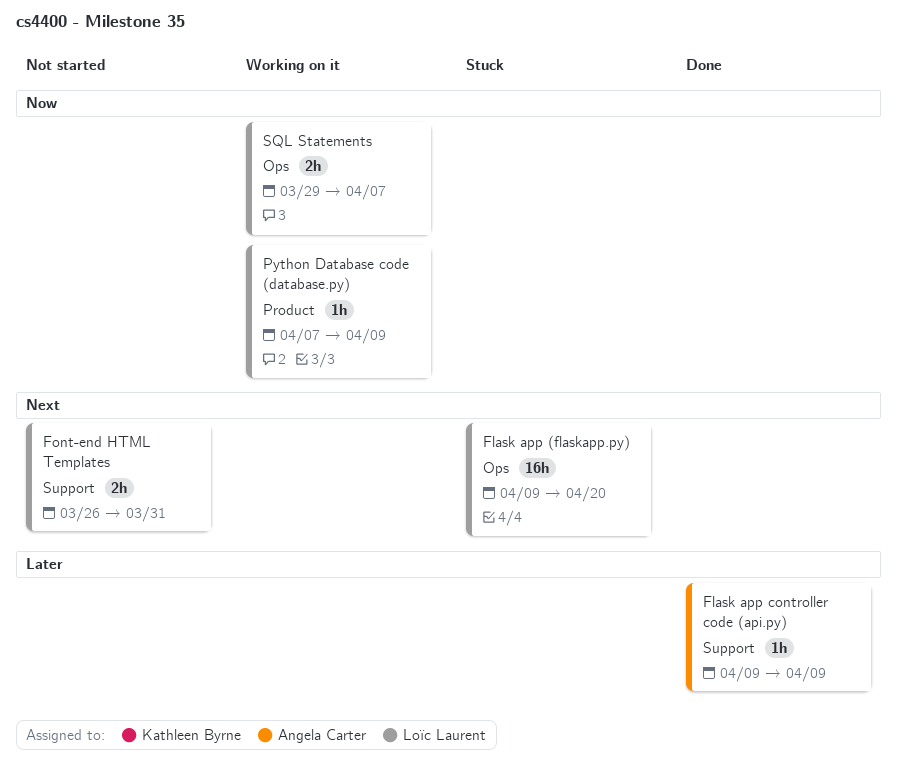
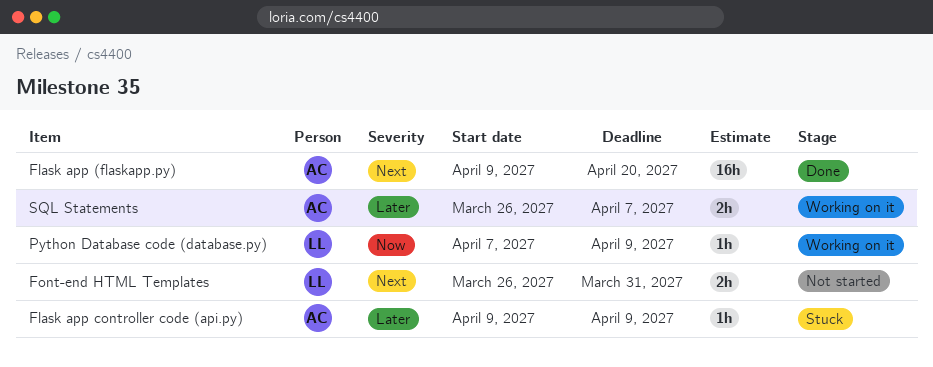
Flask app (flaskapp.py), status: Stuck -> Done
Flask app (flaskapp.py), owner: Loïc Laurent -> Angela Carter
Flask app controller code (api.py), status: Done -> Stuck
SQL Statements, owner: Loïc Laurent -> Angela Carter
SQL Statements, priority: Now -> Later
SQL Statements, start: Mar 29 -> Mar 26

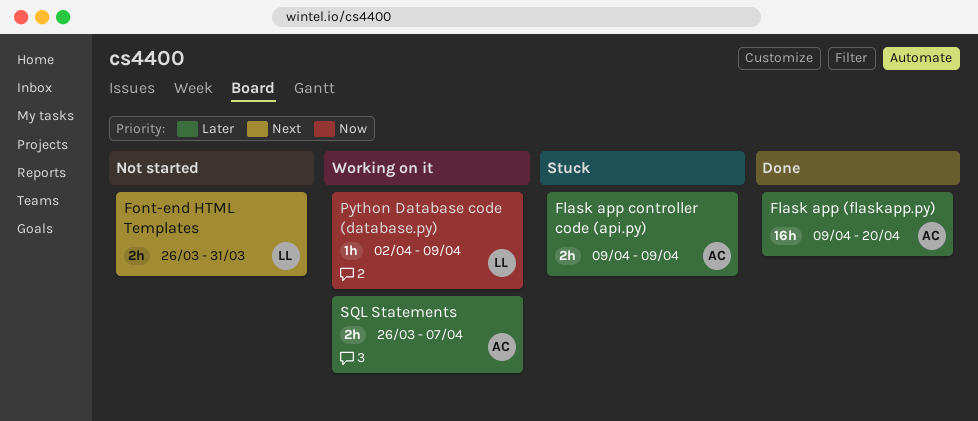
Flask app (flaskapp.py), priority: Next -> Later
Flask app controller code (api.py), estimate: 1h -> 2h
Python Database code (database.py), start: Apr 7 -> Apr 2

